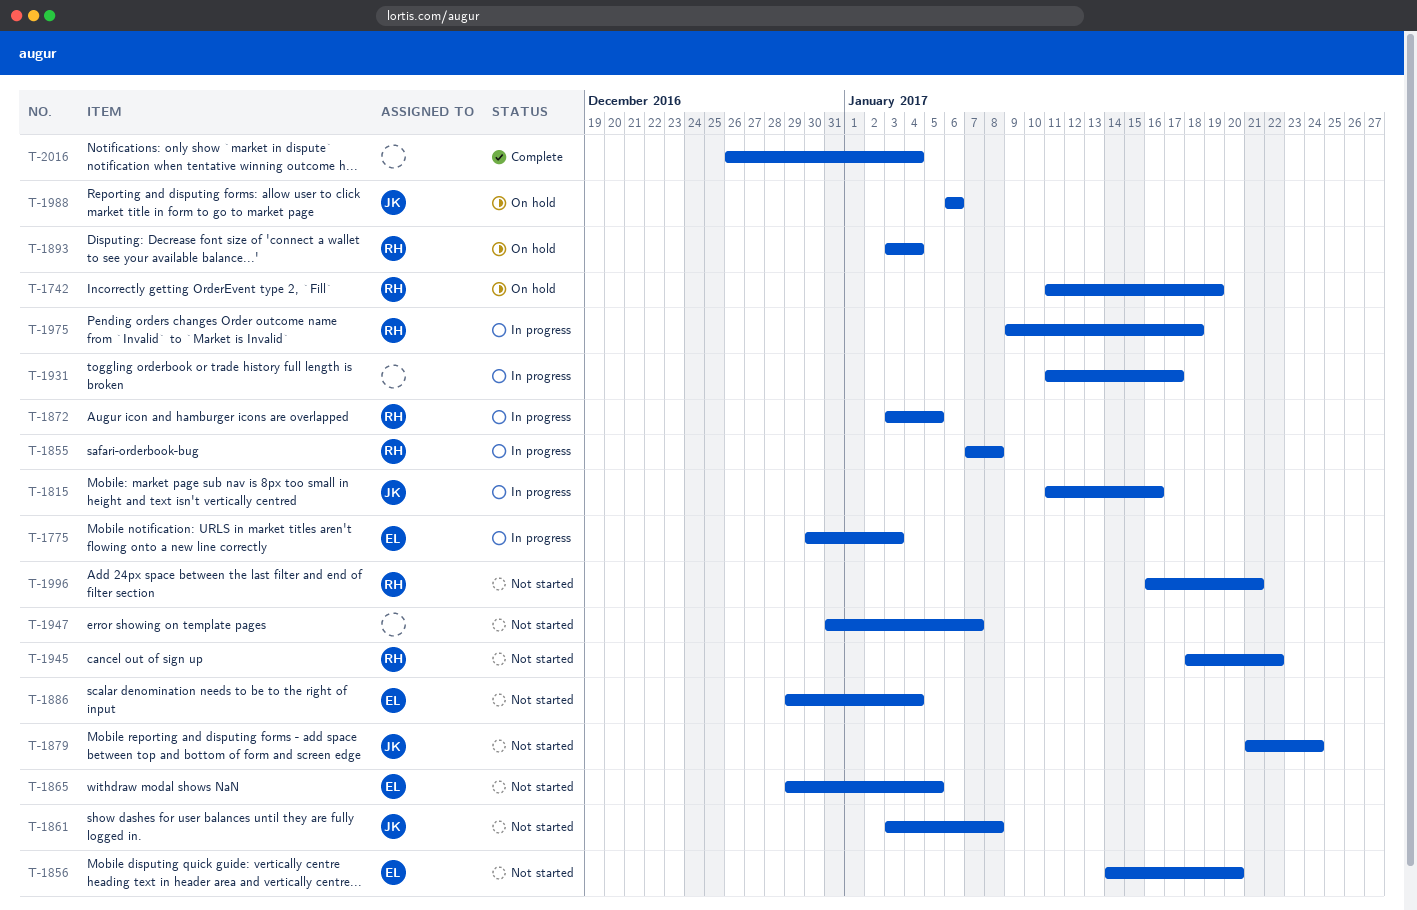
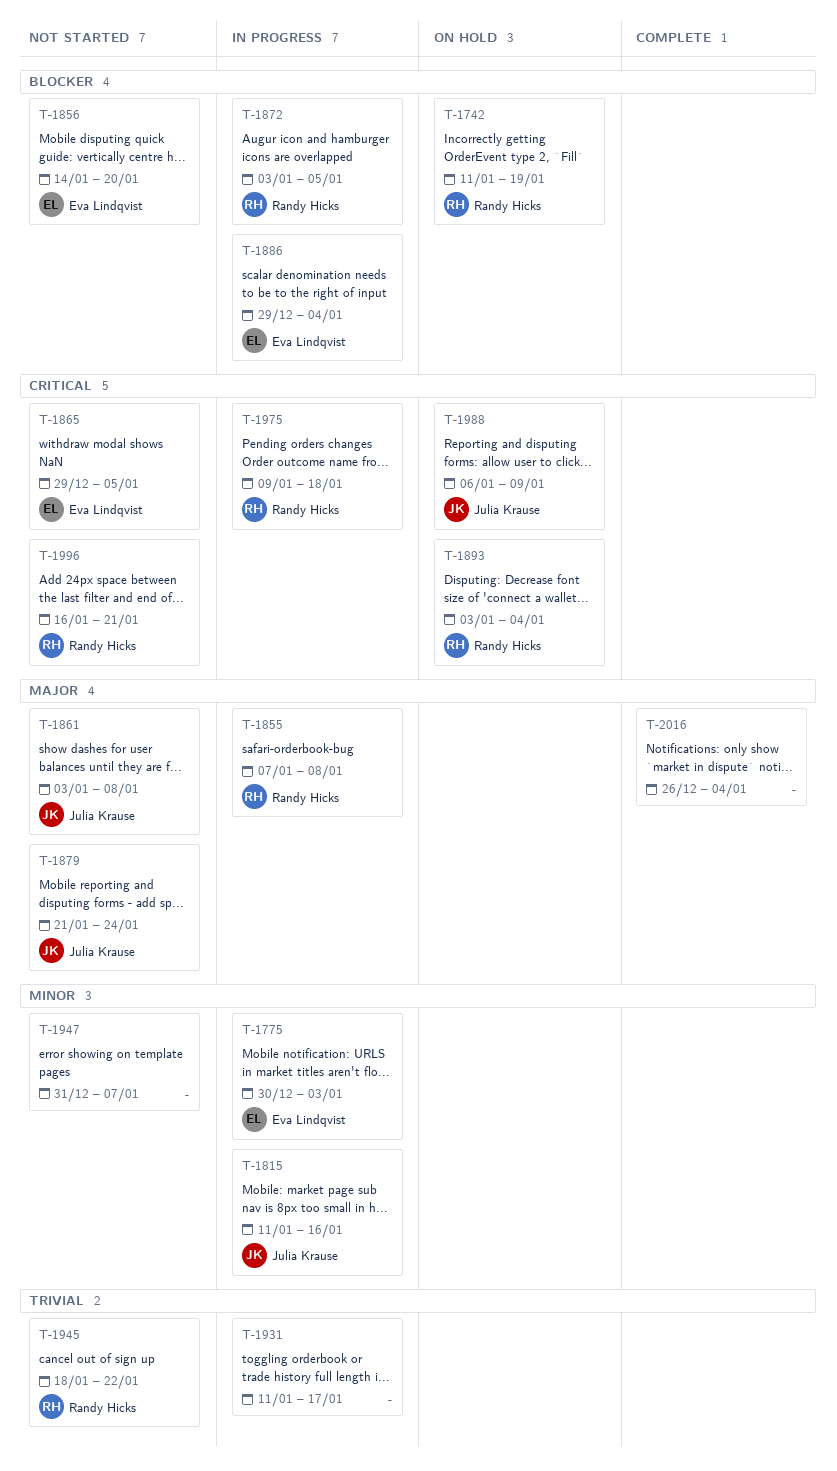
T-1886, status: Not started -> In progress
T-1988, due: Jan 6 -> Jan 9

